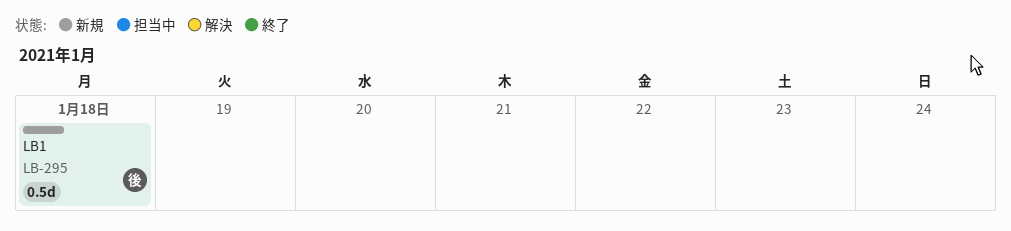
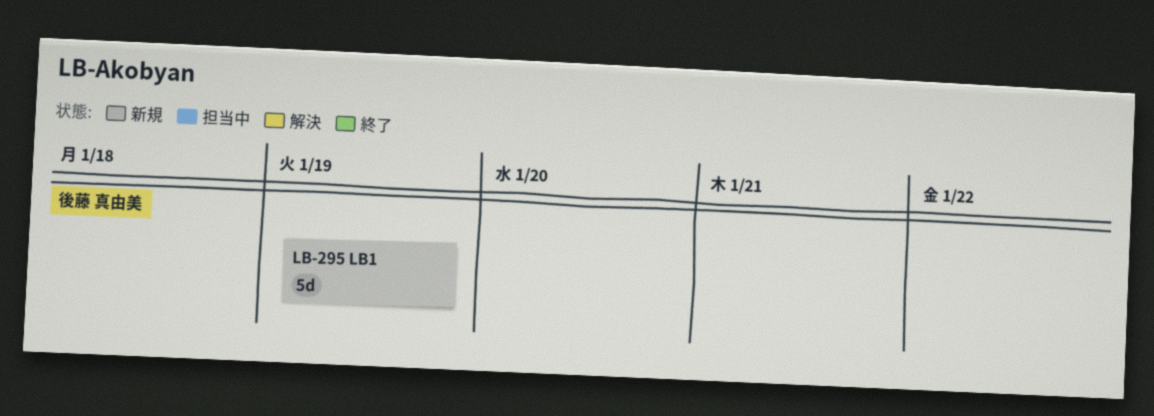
LB-295, estimate: 0.5d -> 5d
LB-295, due: Jan 18 -> Jan 19

